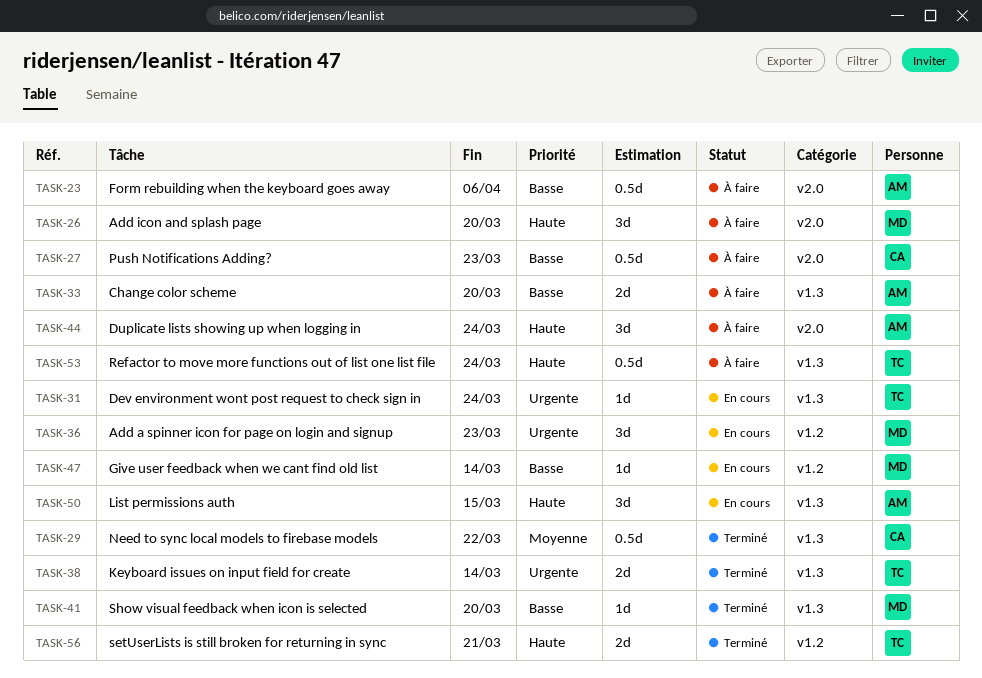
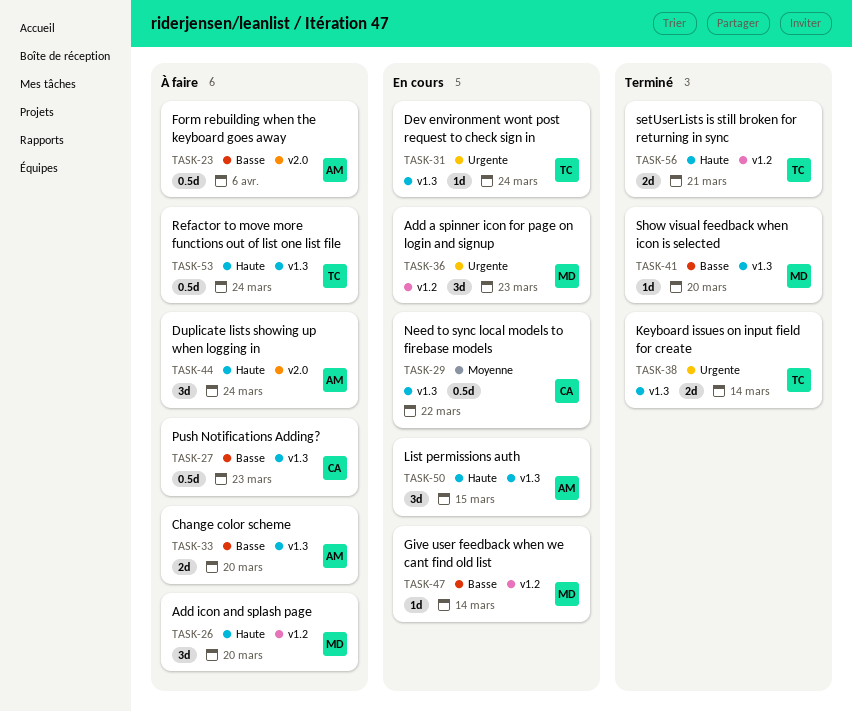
TASK-26, label: v2.0 -> v1.2
TASK-27, label: v2.0 -> v1.3
TASK-29, status: Terminé -> En cours

